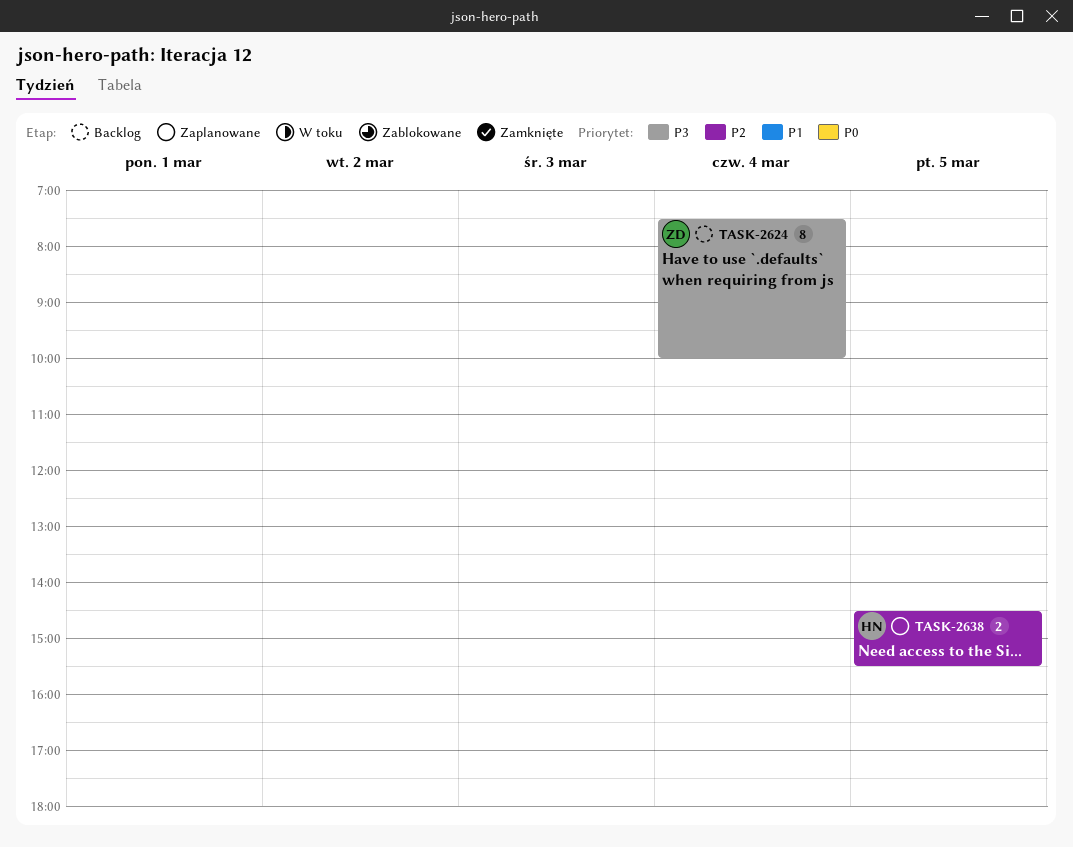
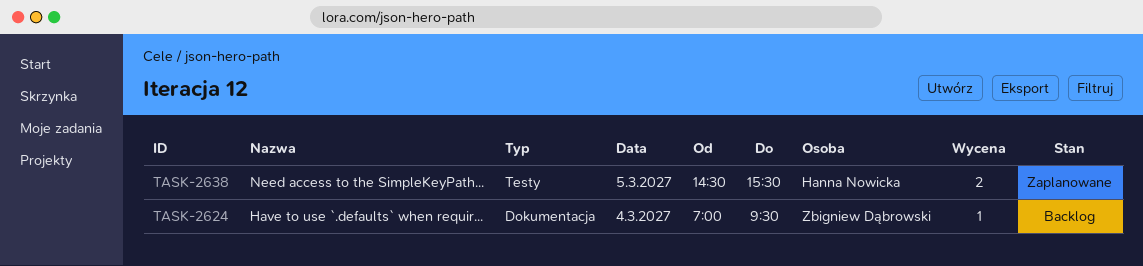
TASK-2624, estimate: 8 -> 1
TASK-2624, begins: 07:30 -> 07:00
TASK-2624, ends: 10:00 -> 09:30

